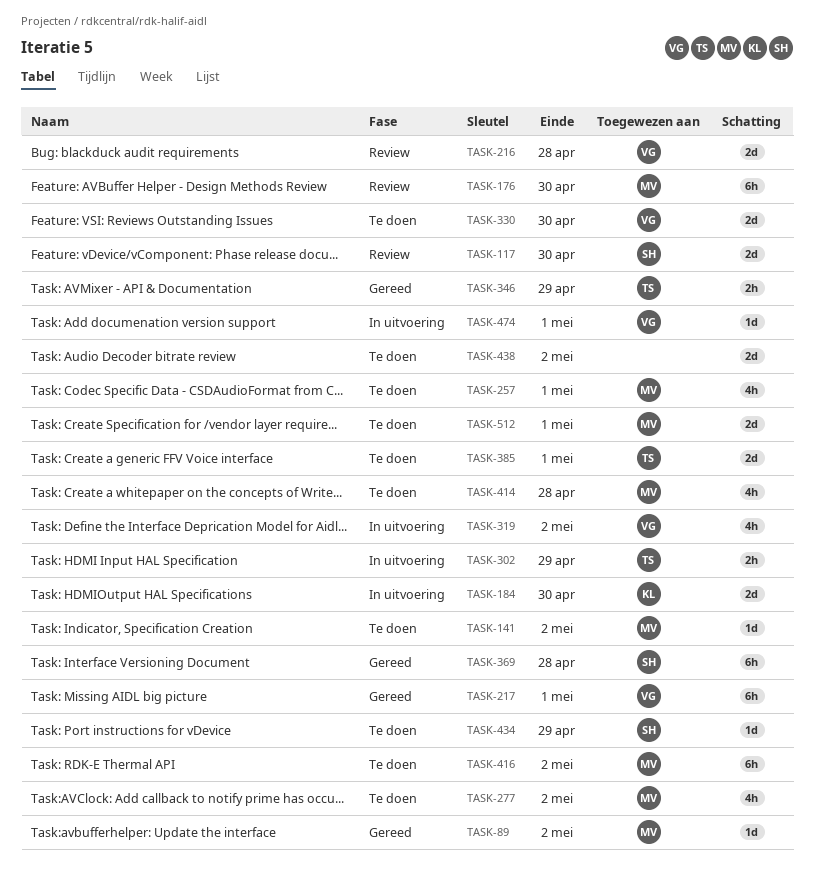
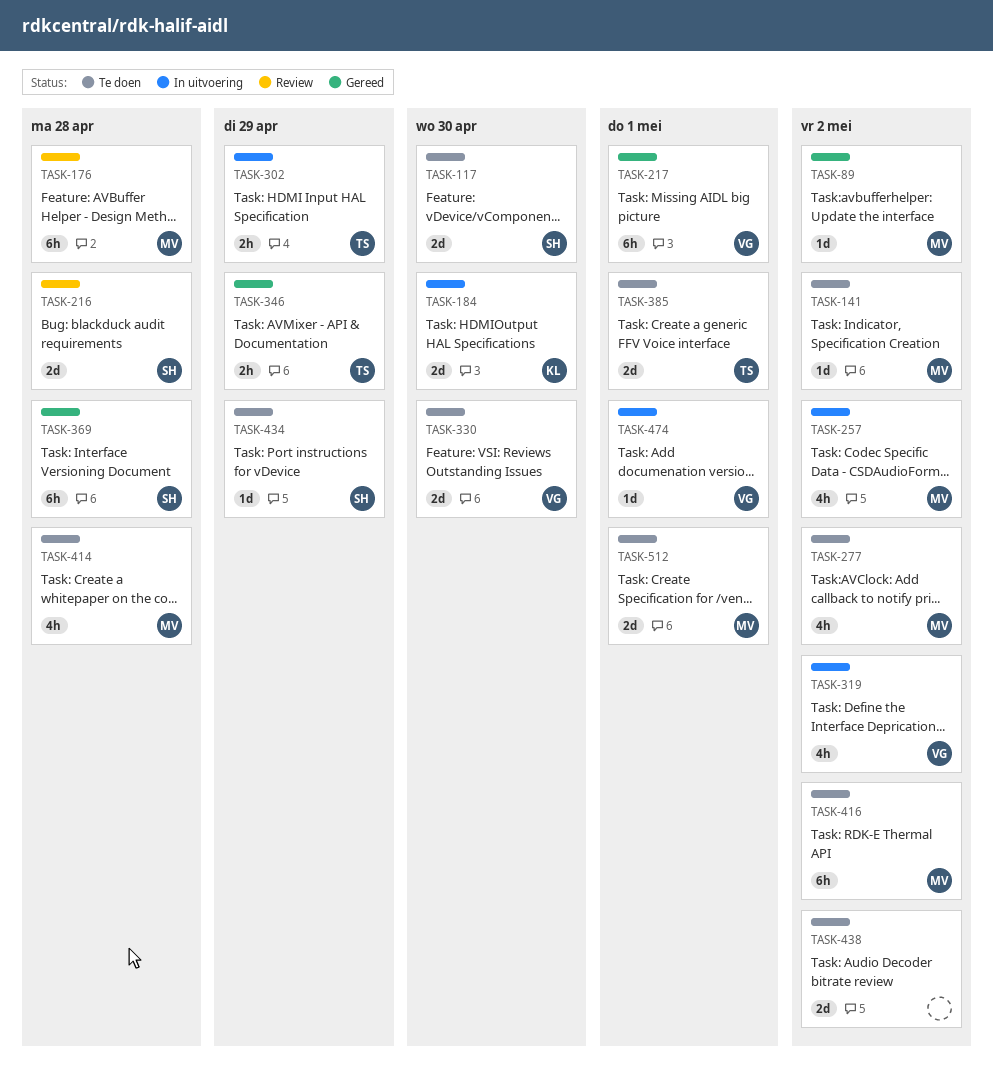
TASK-117, status: Review -> Te doen
TASK-176, due: Apr 30 -> Apr 28
TASK-216, owner: VG -> SH
TASK-257, status: Te doen -> In uitvoering
TASK-257, due: May 1 -> May 2

